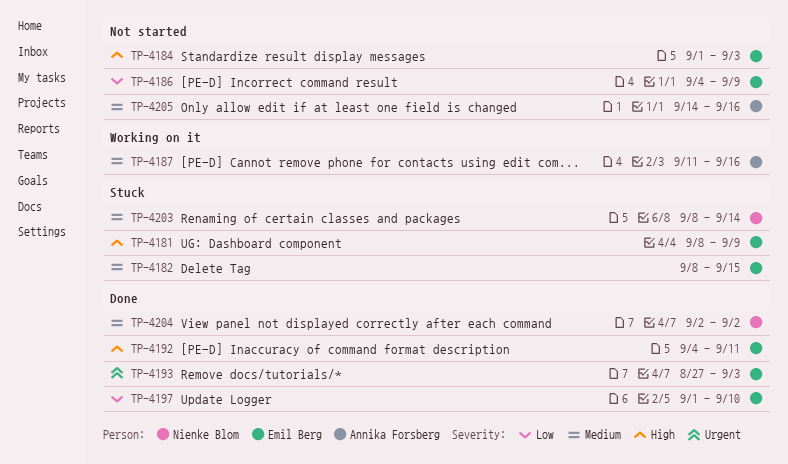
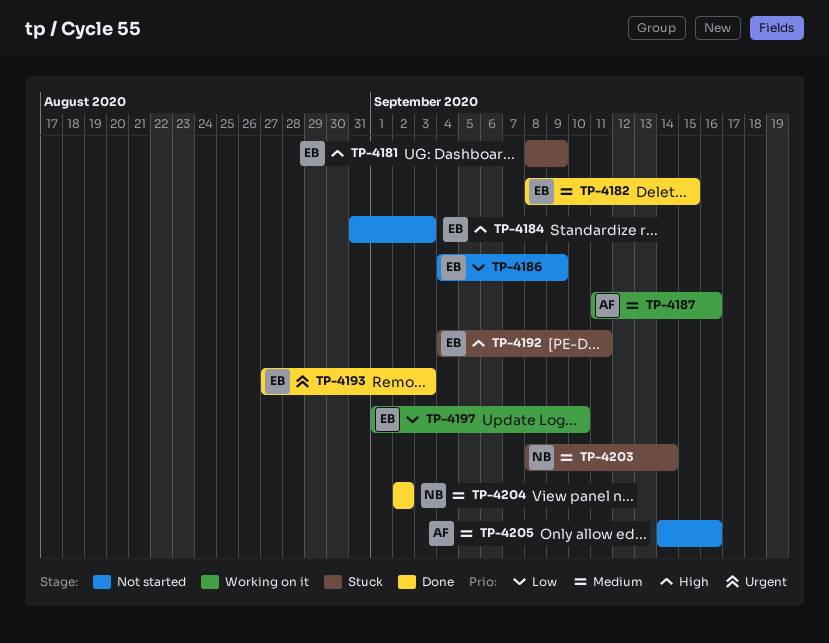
TP-4182, status: Stuck -> Done
TP-4184, start: Sep 1 -> Aug 31
TP-4192, status: Done -> Stuck
TP-4197, status: Done -> Working on it

